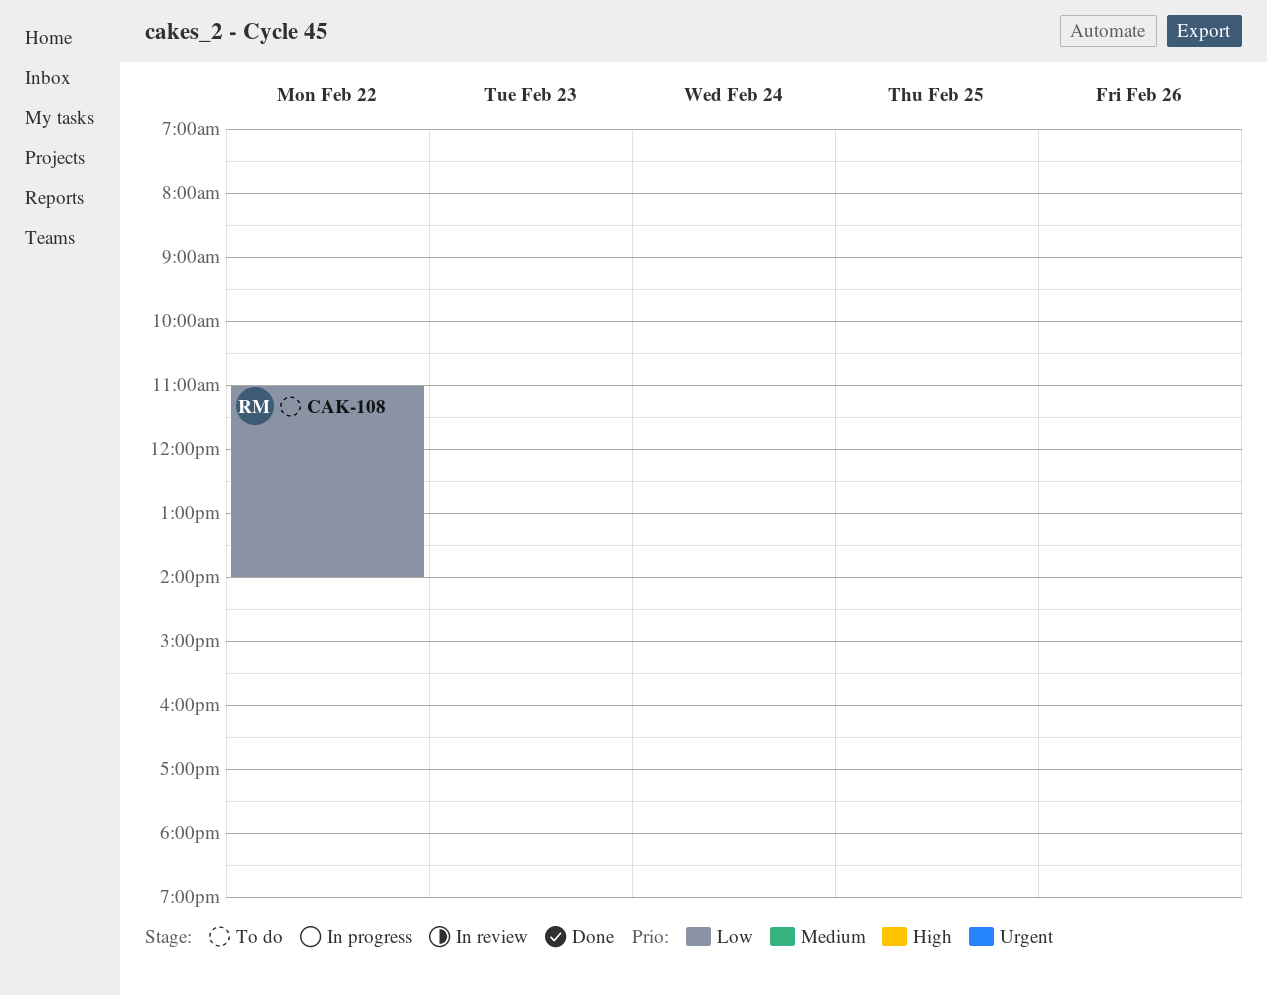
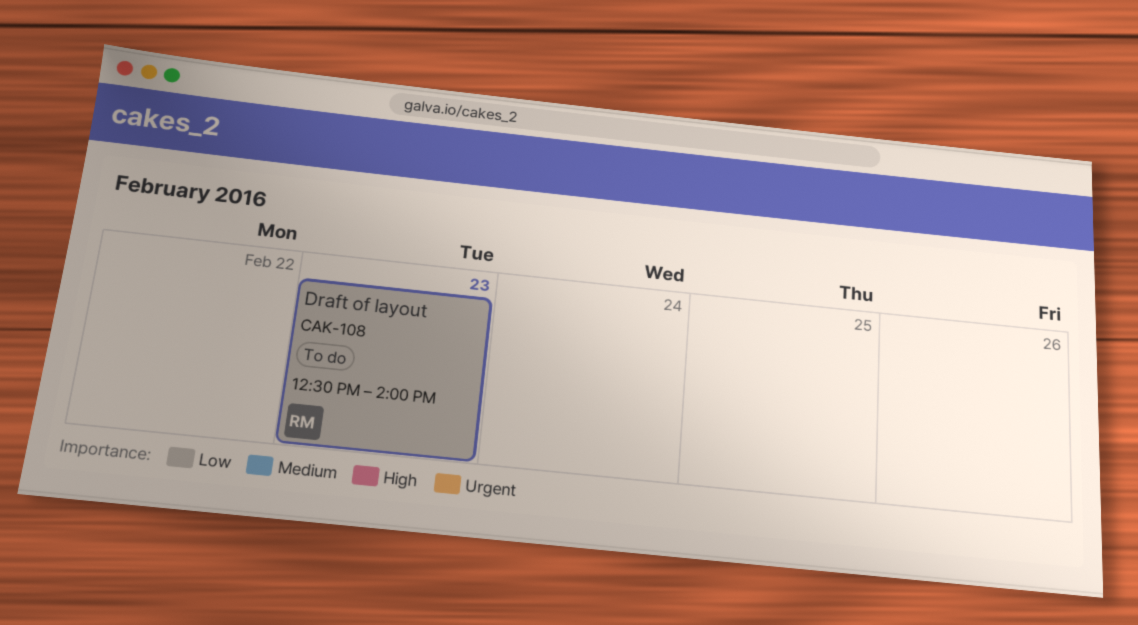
CAK-108, day: Feb 22 -> Feb 23
CAK-108, begins: 11:00 -> 12:30

